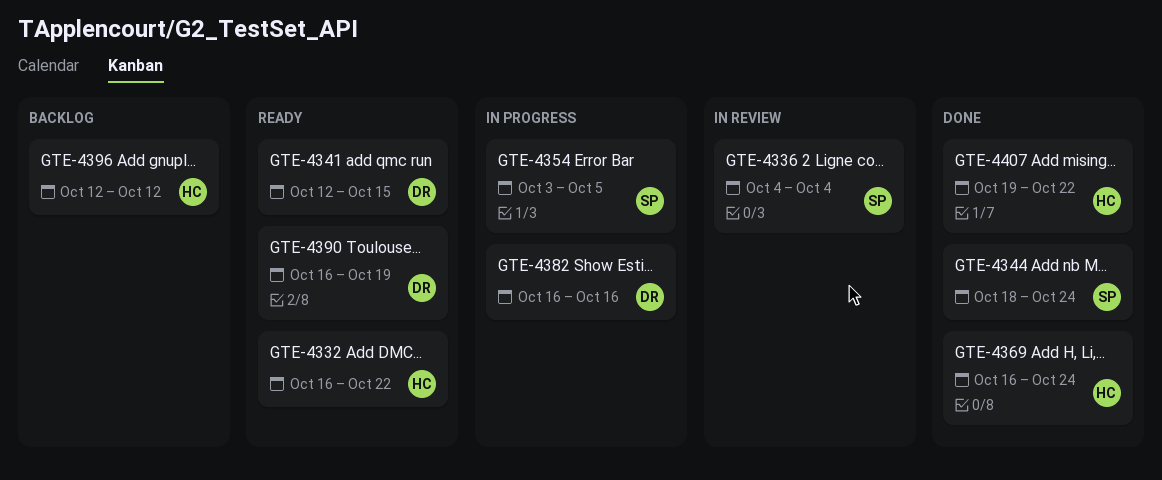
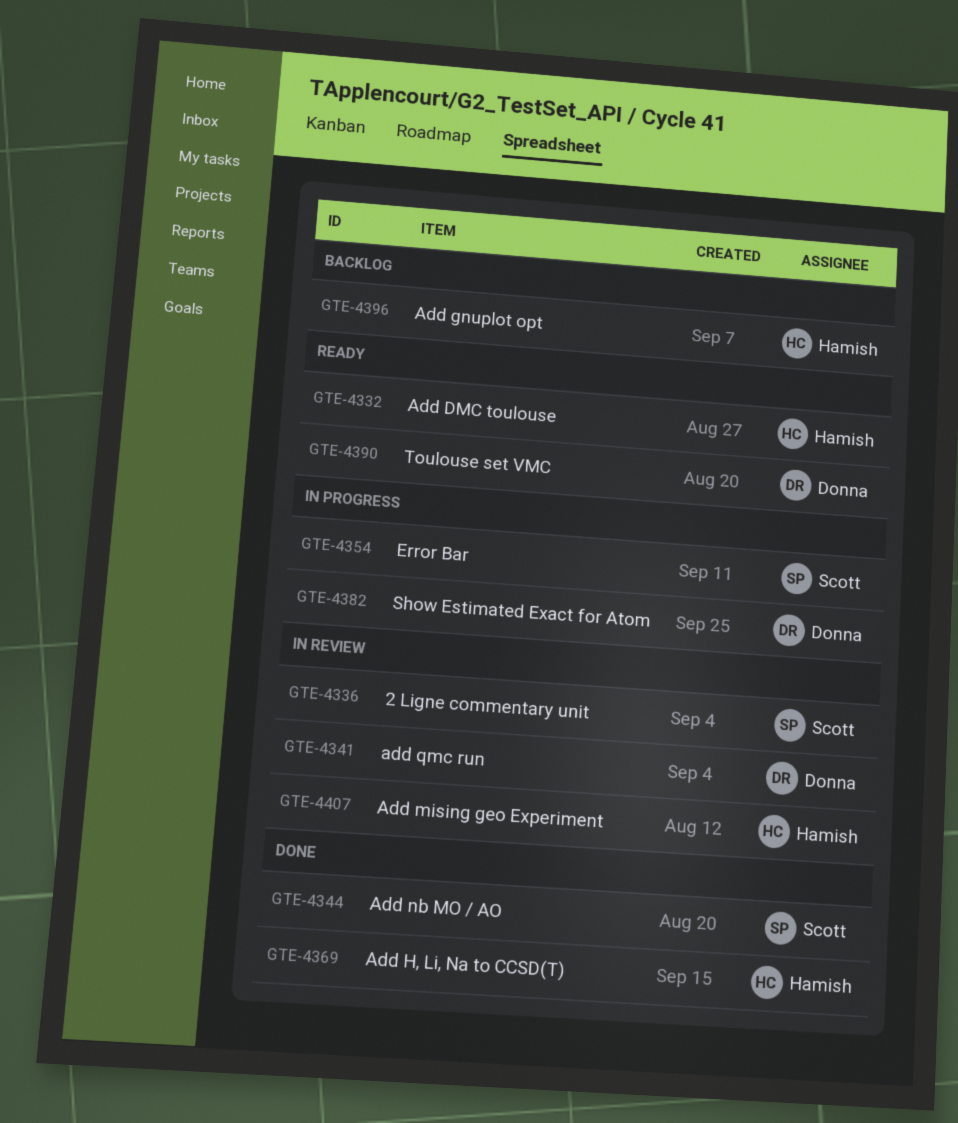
GTE-4341, status: Ready -> In review
GTE-4407, status: Done -> In review

